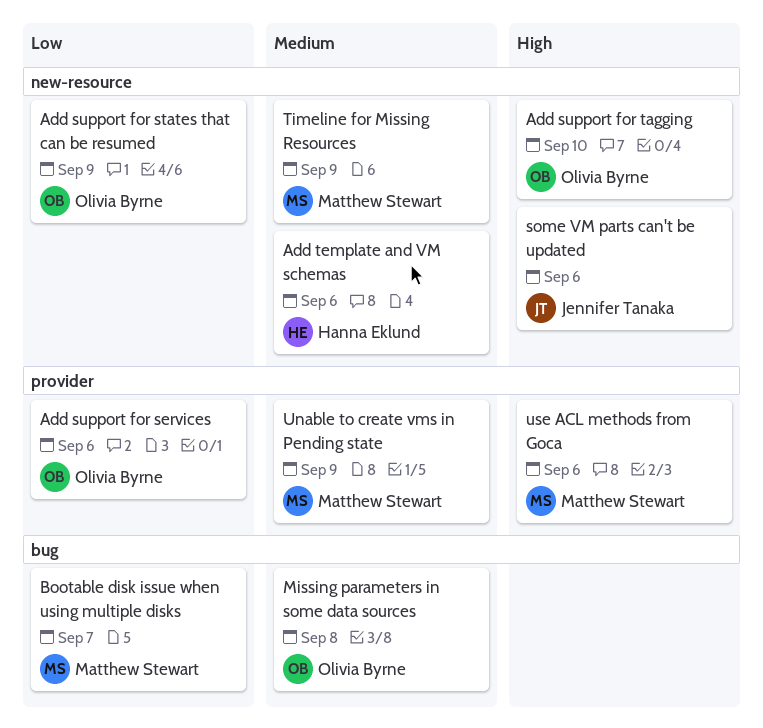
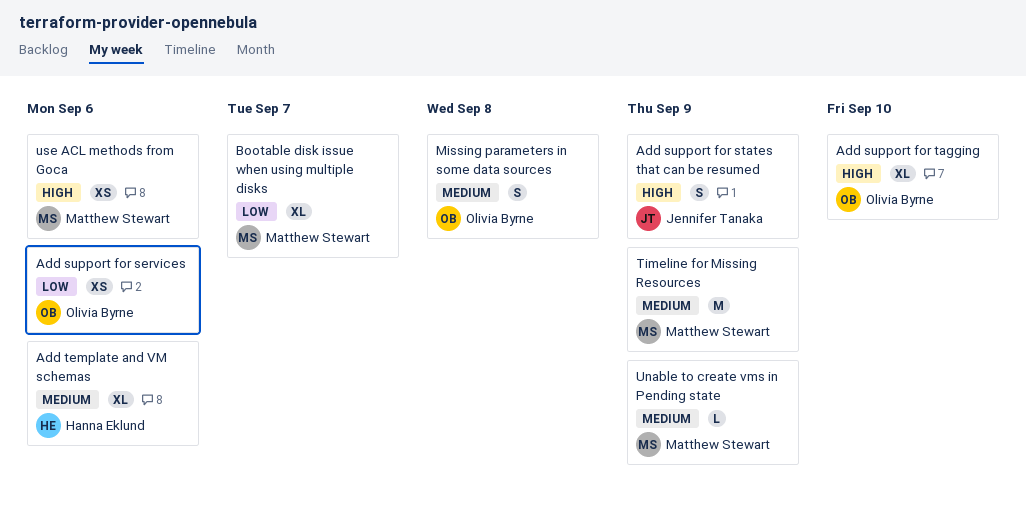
Add support for states that can be resumed, owner: Olivia Byrne -> Jennifer Tanaka
Add support for states that can be resumed, priority: Low -> High
some VM parts can't be updated: present -> none

